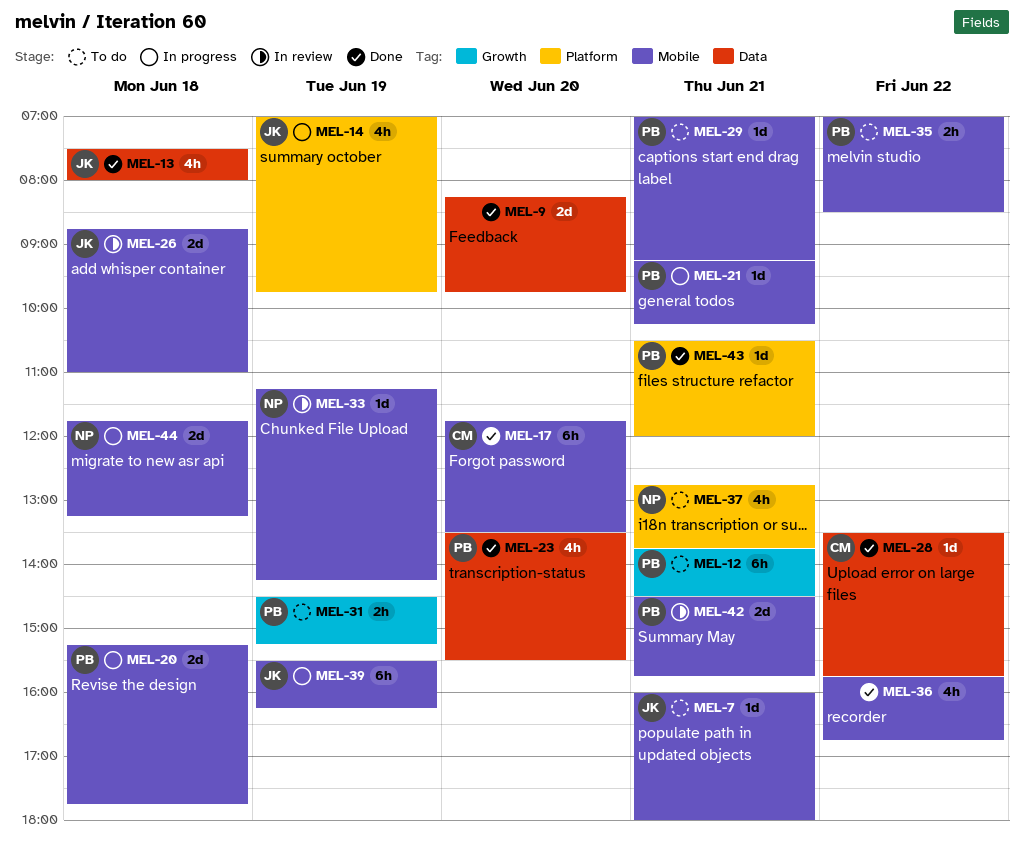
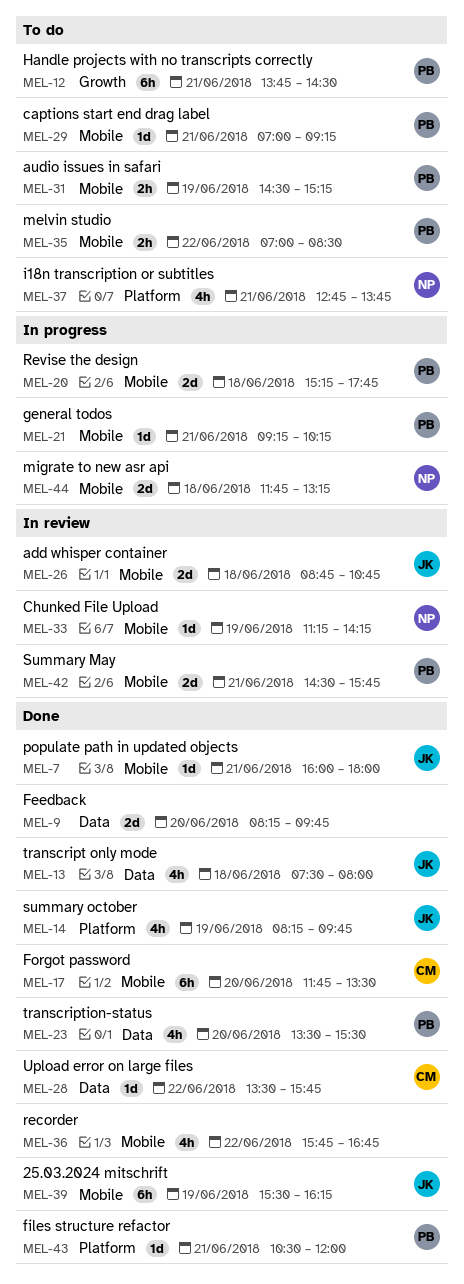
MEL-7, status: To do -> Done
MEL-14, status: In progress -> Done
MEL-14, begins: 07:00 -> 08:15
MEL-26, ends: 11:00 -> 10:45
MEL-31, label: Growth -> Mobile
MEL-39, status: In progress -> Done

